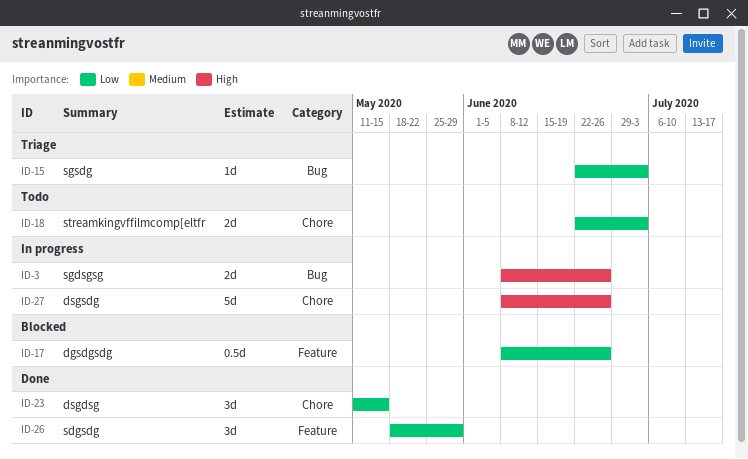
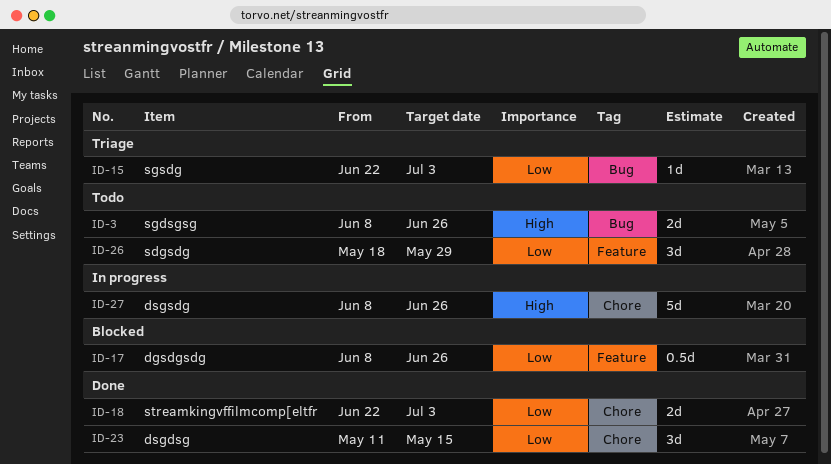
ID-3, status: In progress -> Todo
ID-18, status: Todo -> Done
ID-26, status: Done -> Todo

